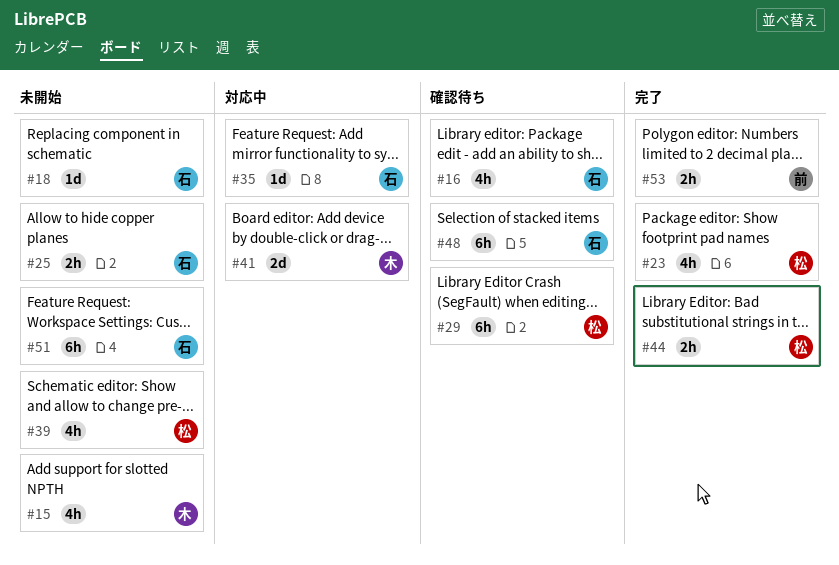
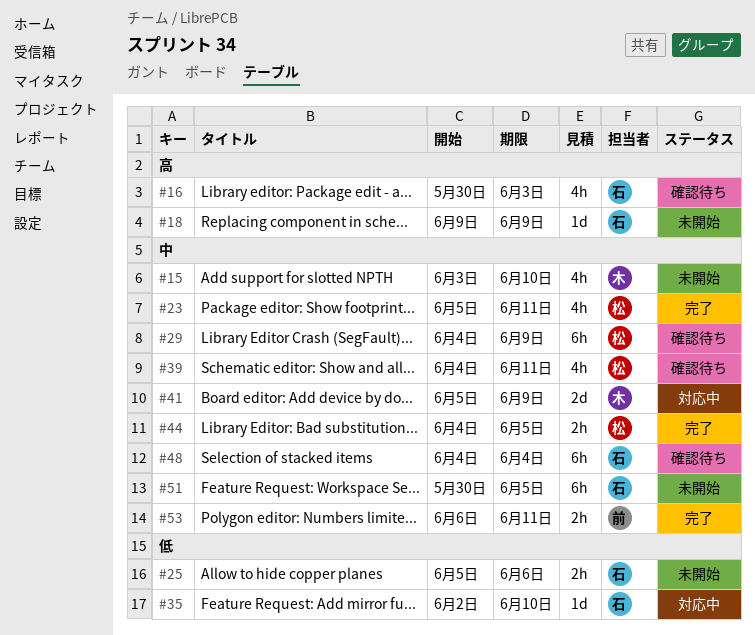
#39, status: 未開始 -> 確認待ち

